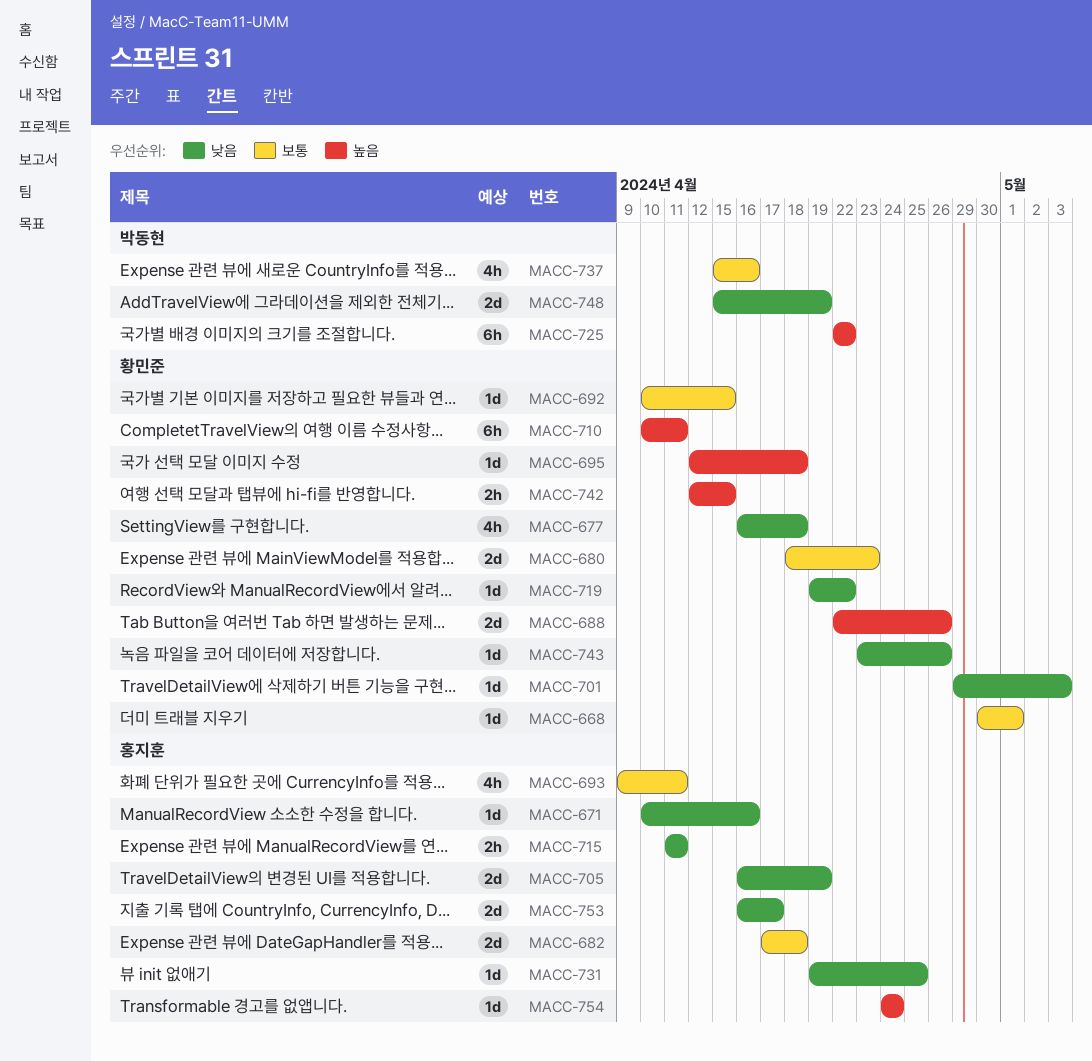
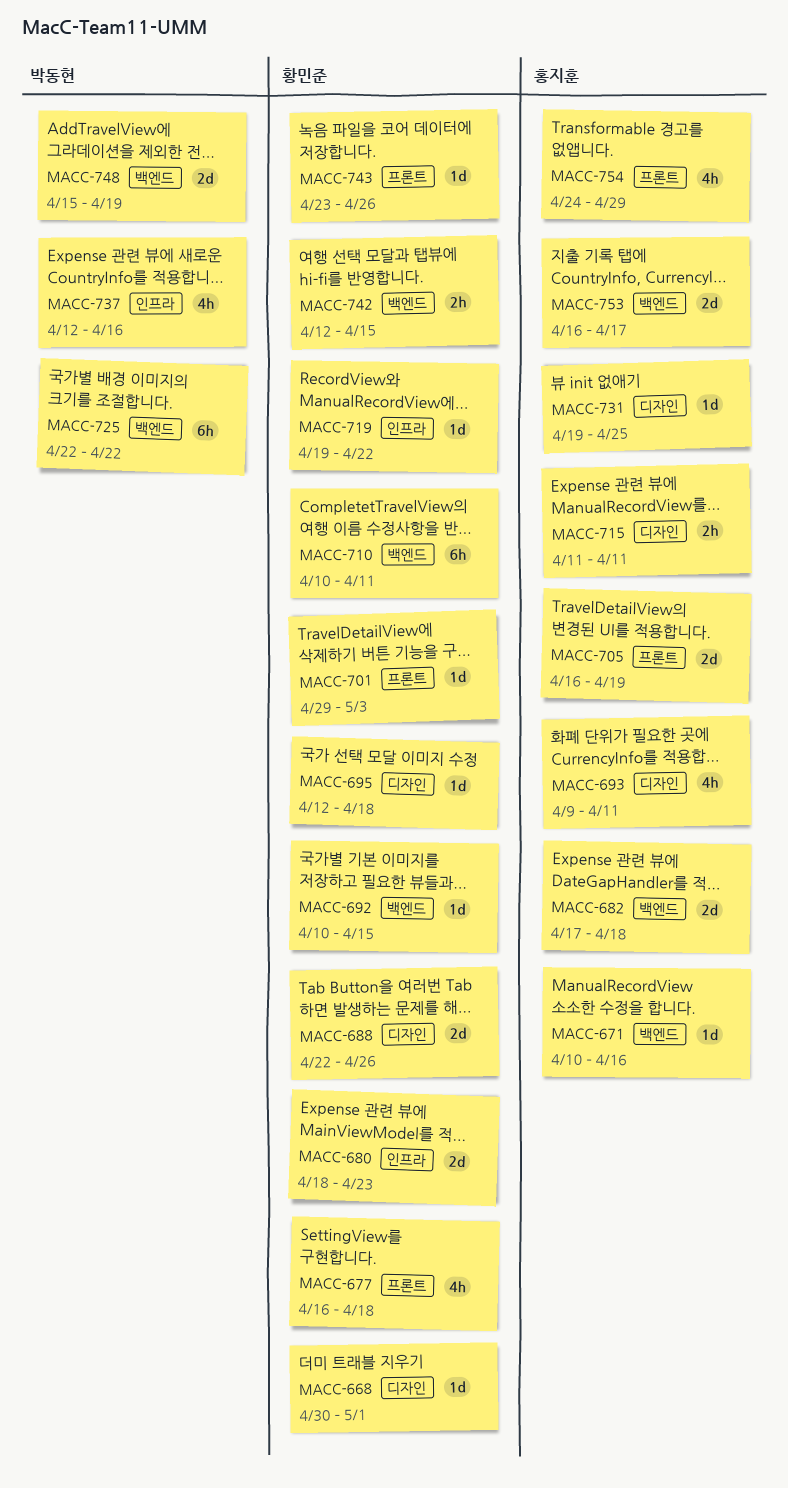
MACC-737, start: Apr 15 -> Apr 12
MACC-754, estimate: 1d -> 4h
MACC-754, due: Apr 24 -> Apr 29

